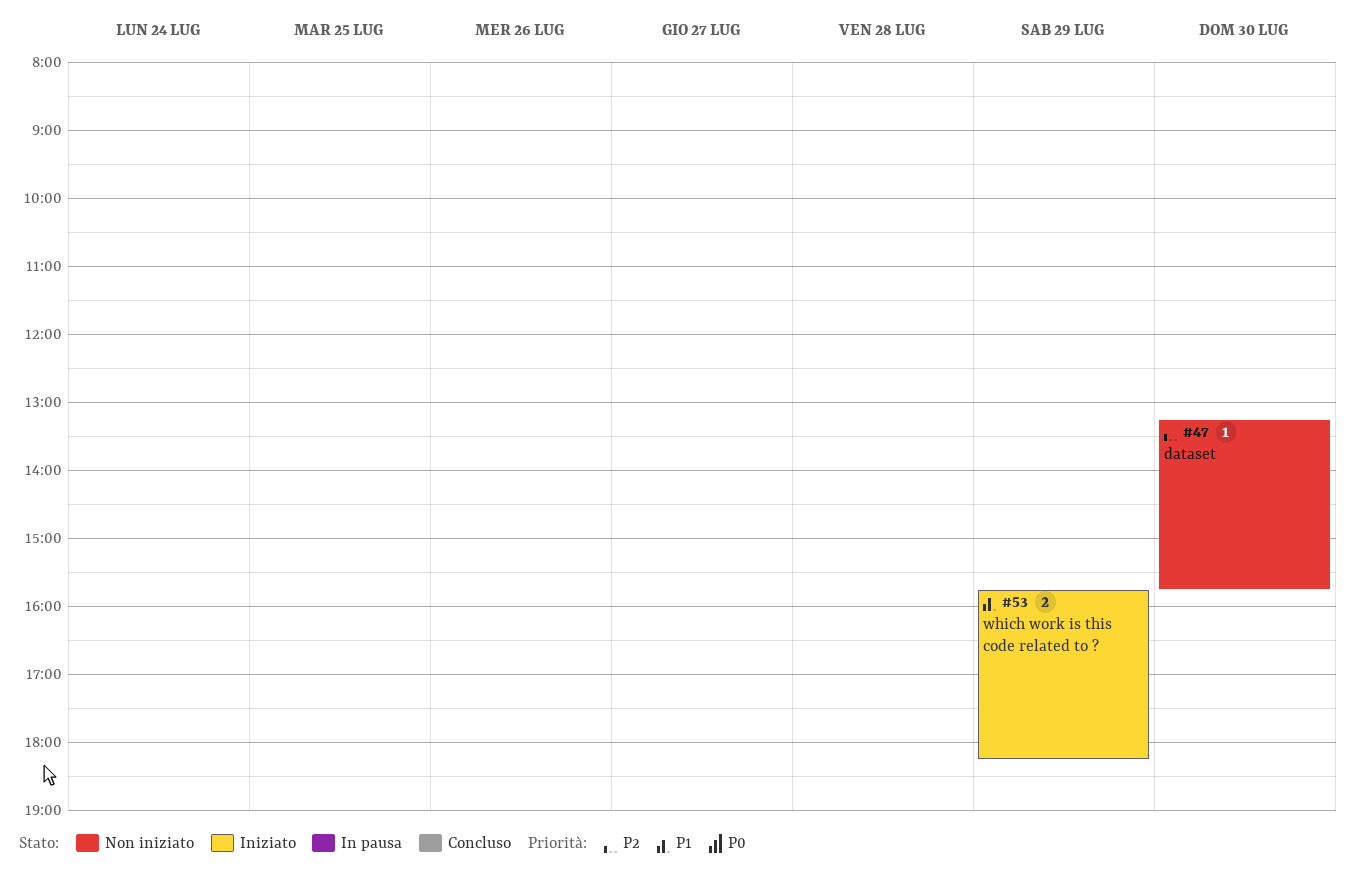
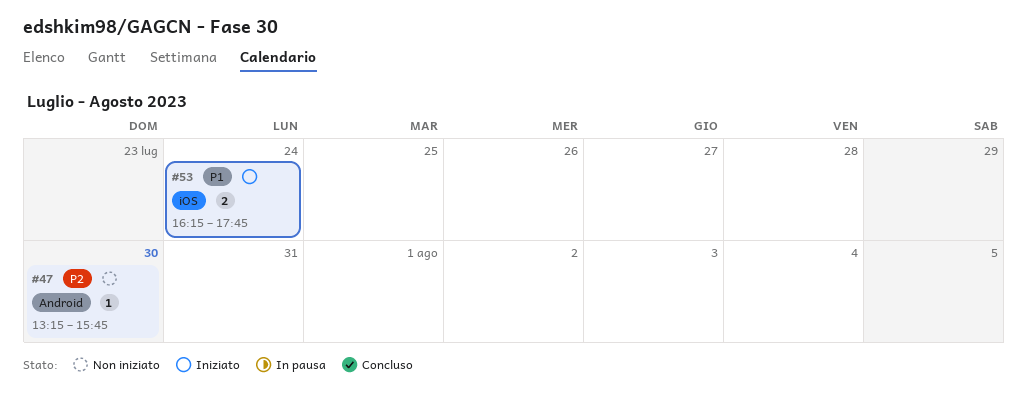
#53, day: Jul 29 -> Jul 24
#53, begins: 15:45 -> 16:15
#53, ends: 18:15 -> 17:45

